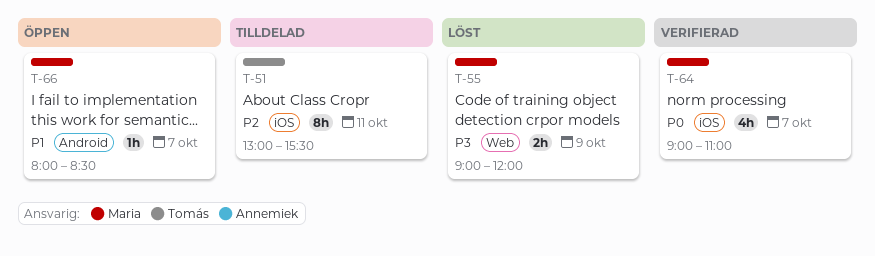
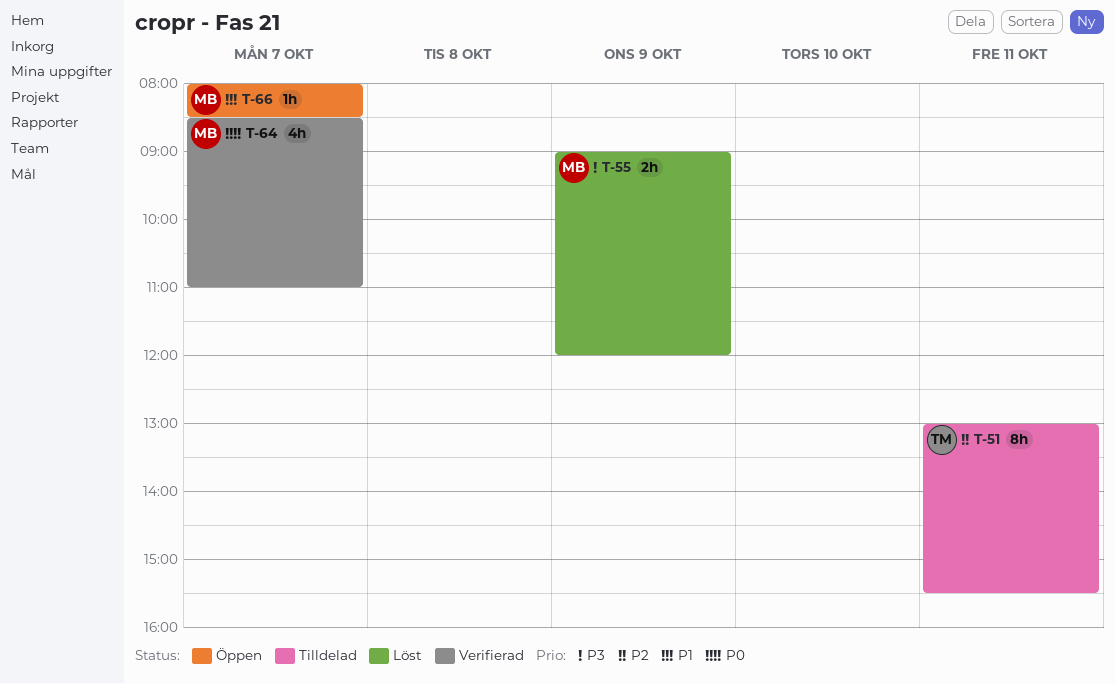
T-64, begins: 09:00 -> 08:30

